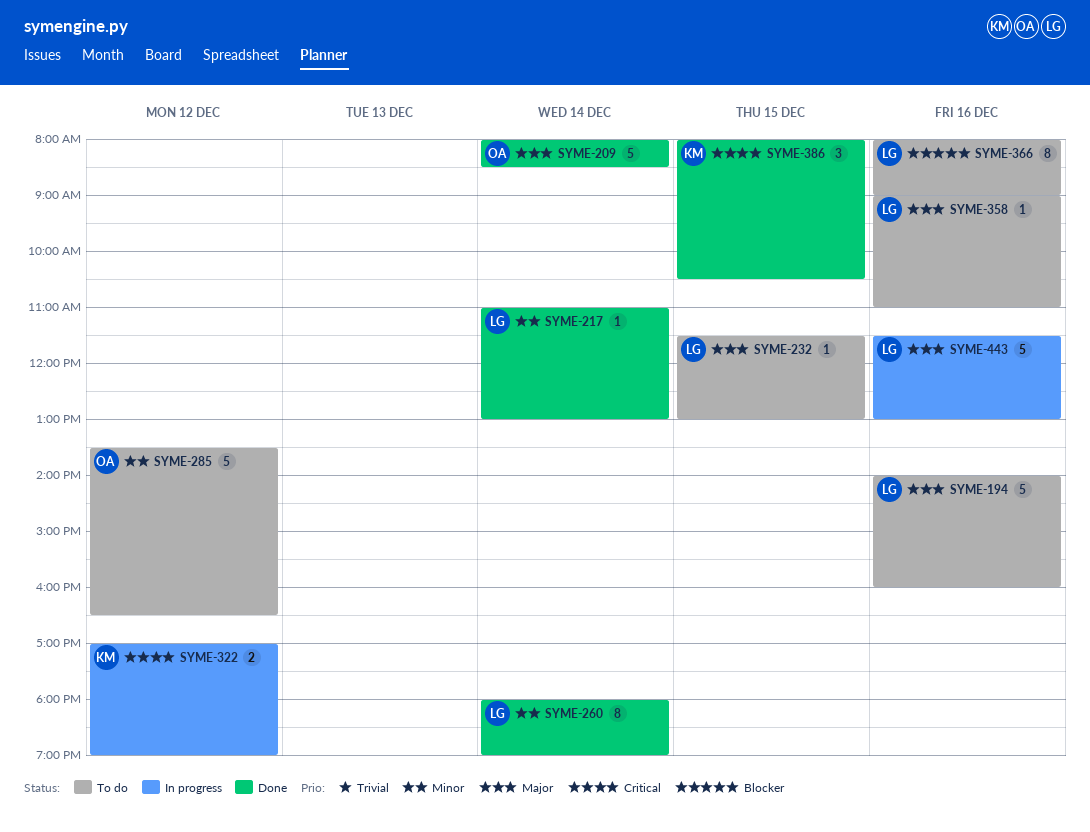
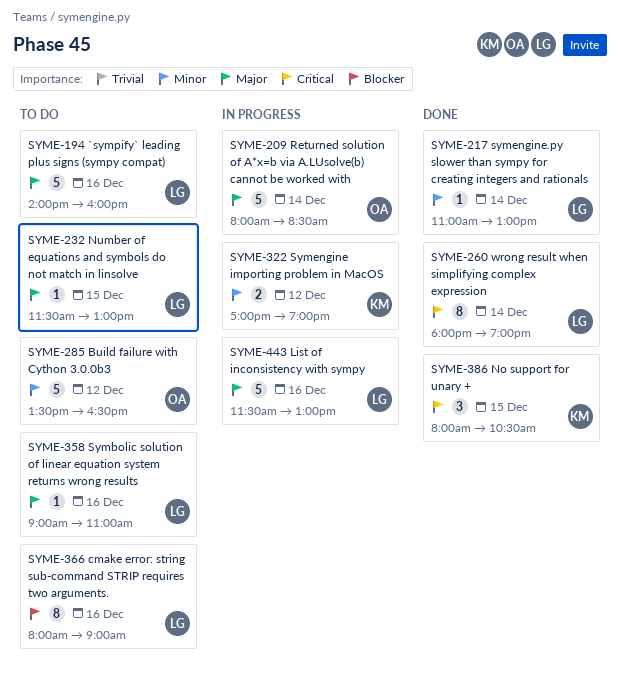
SYME-209, status: Done -> In progress
SYME-260, priority: Minor -> Critical
SYME-322, priority: Critical -> Minor

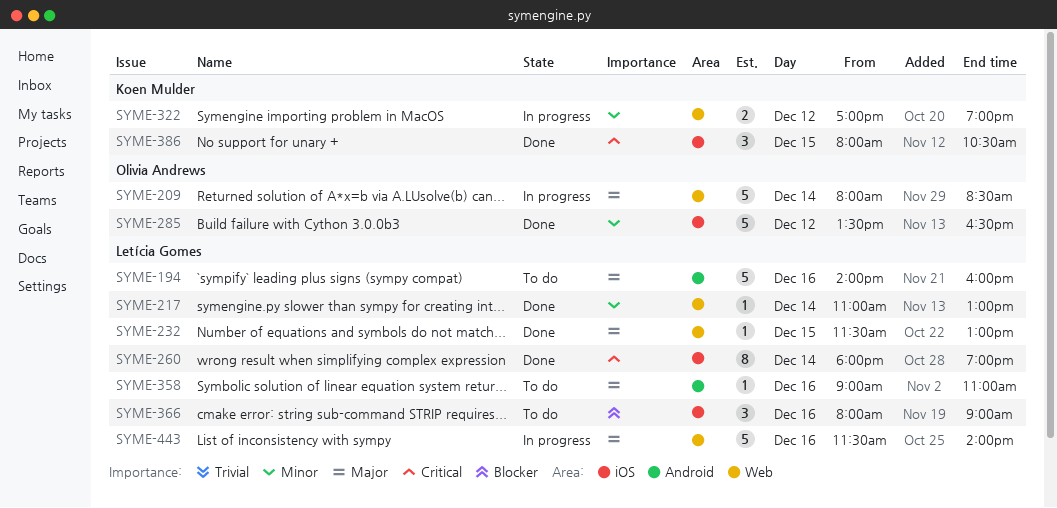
SYME-232, status: To do -> Done
SYME-285, status: To do -> Done
SYME-366, estimate: 8 -> 3
SYME-443, ends: 13:00 -> 14:00

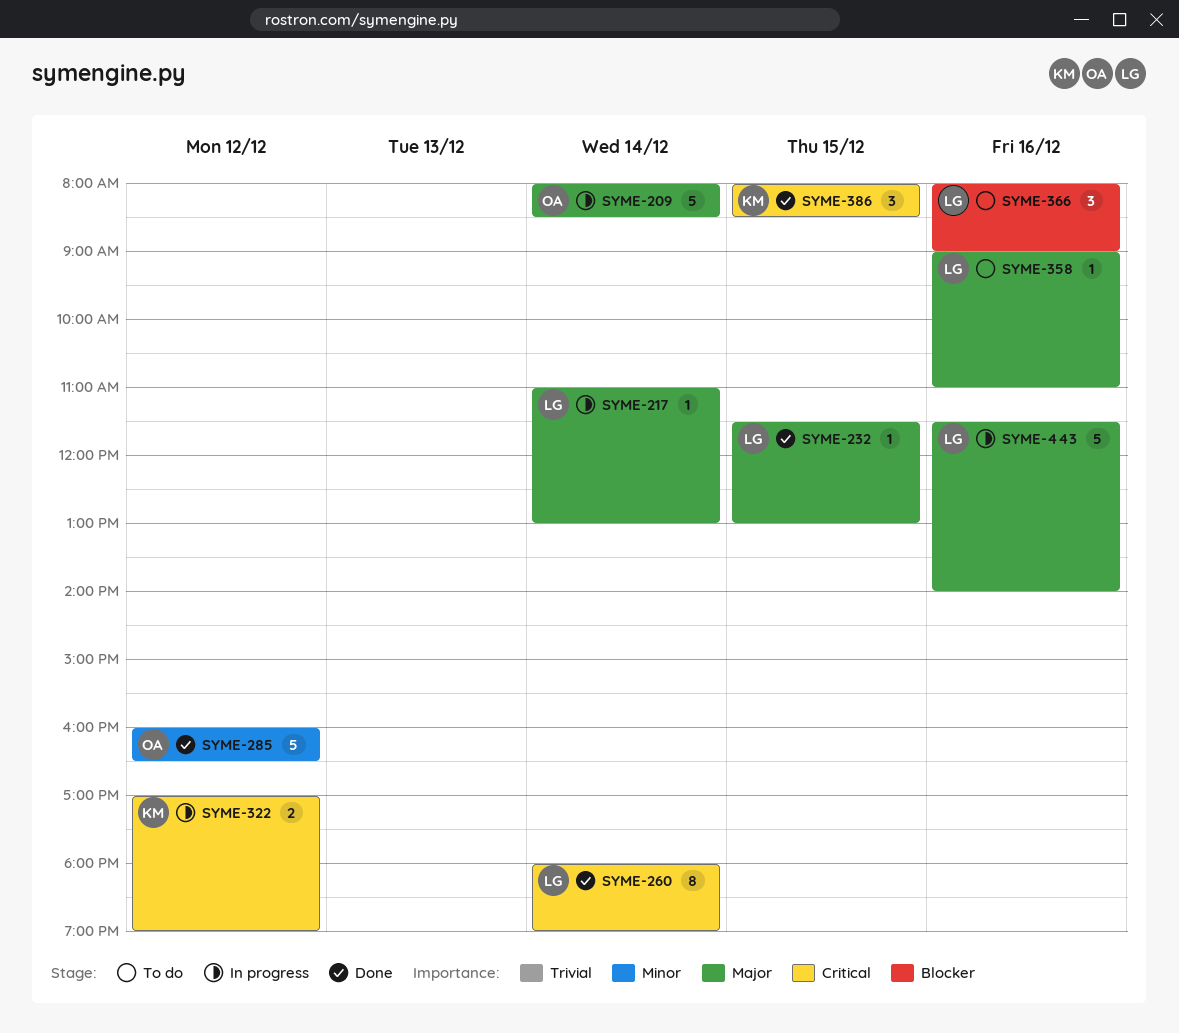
SYME-194: present -> none
SYME-217, status: Done -> In progress
SYME-217, priority: Minor -> Major
SYME-285, begins: 13:30 -> 16:00
SYME-322, priority: Minor -> Critical
SYME-386, ends: 10:30 -> 08:30

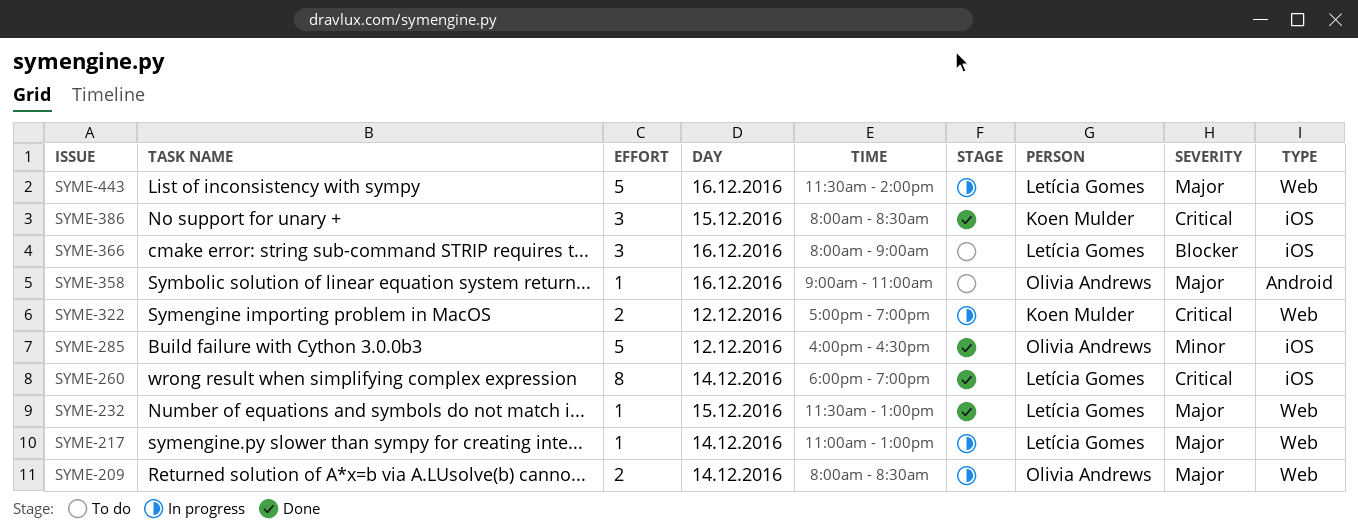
SYME-209, estimate: 5 -> 2
SYME-358, owner: Letícia Gomes -> Olivia Andrews

